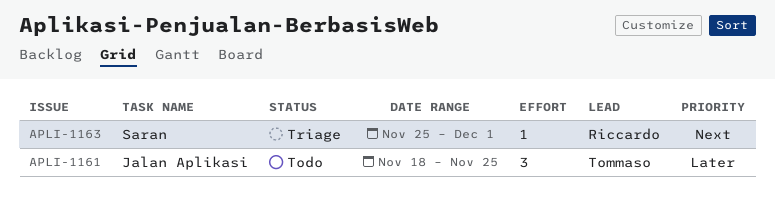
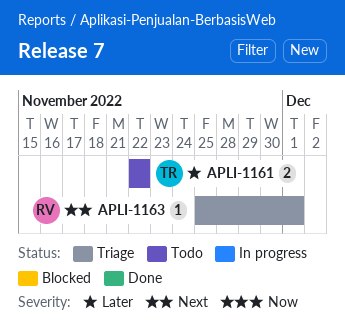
APLI-1161, estimate: 3 -> 2
APLI-1161, start: Nov 18 -> Nov 22
APLI-1161, due: Nov 25 -> Nov 22

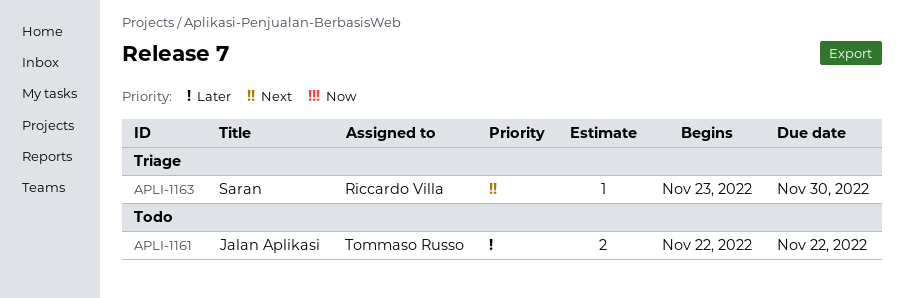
APLI-1163, start: Nov 25 -> Nov 23
APLI-1163, due: Dec 1 -> Nov 30

